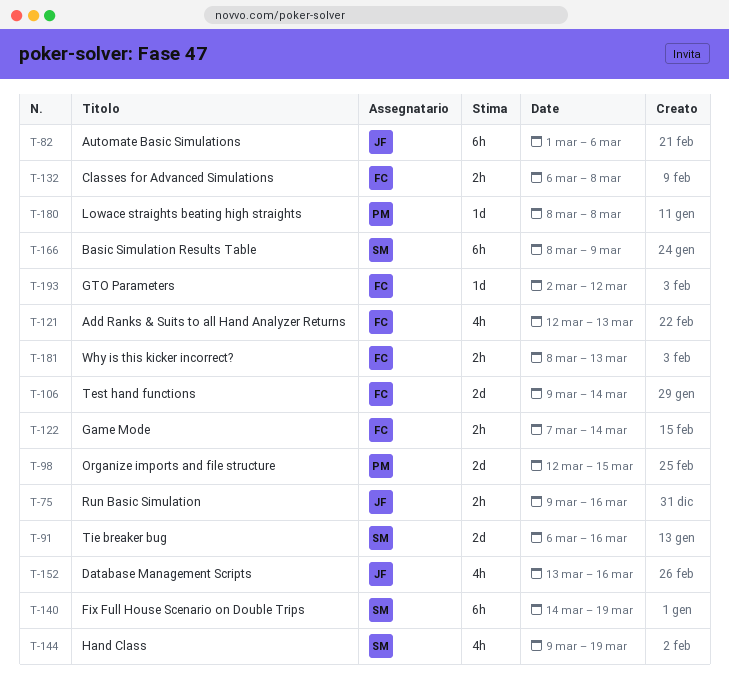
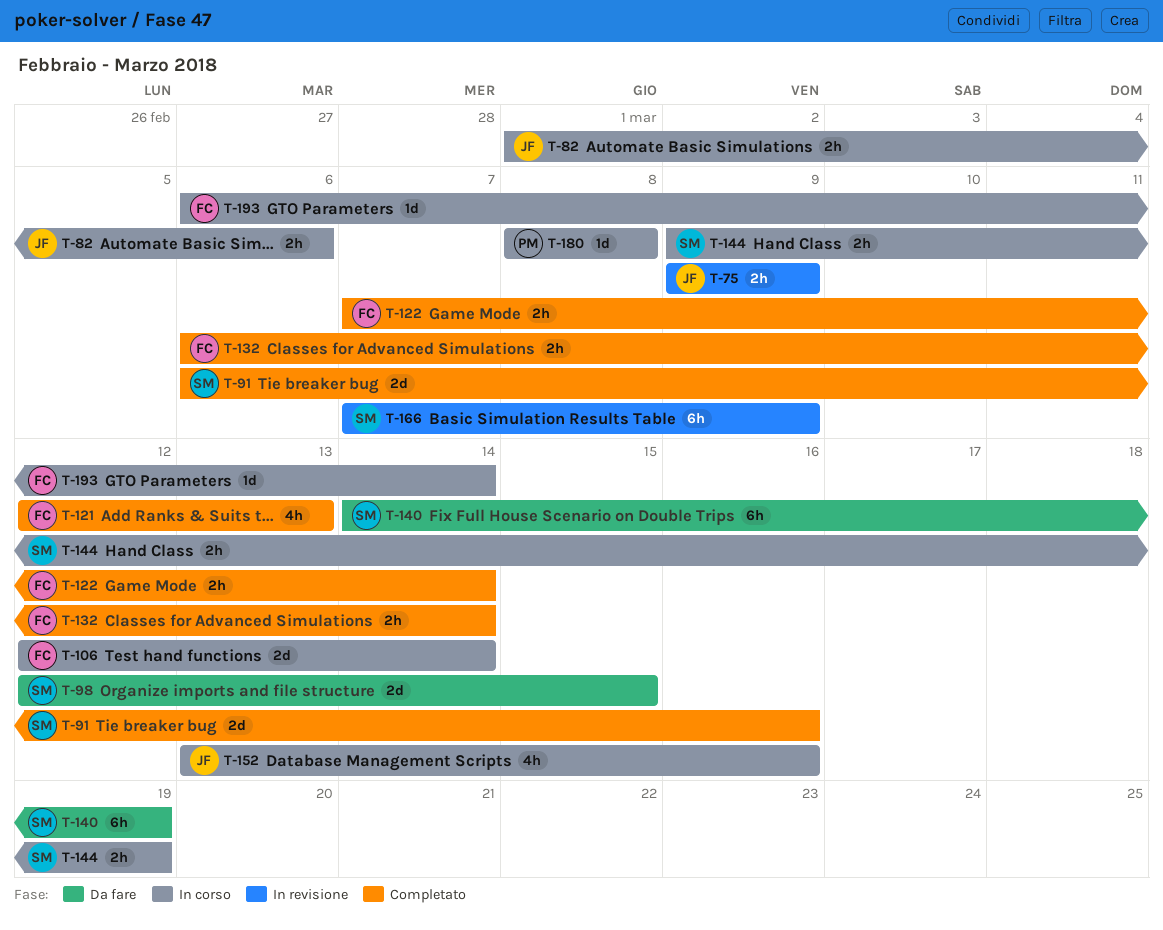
T-75, due: Mar 16 -> Mar 9
T-82, estimate: 6h -> 2h
T-98, owner: PM -> SM
T-106, start: Mar 9 -> Mar 12
T-132, due: Mar 8 -> Mar 14
T-144, estimate: 4h -> 2h
T-166, start: Mar 8 -> Mar 7
T-181: present -> none
T-193, start: Mar 2 -> Mar 6
T-193, due: Mar 12 -> Mar 14

